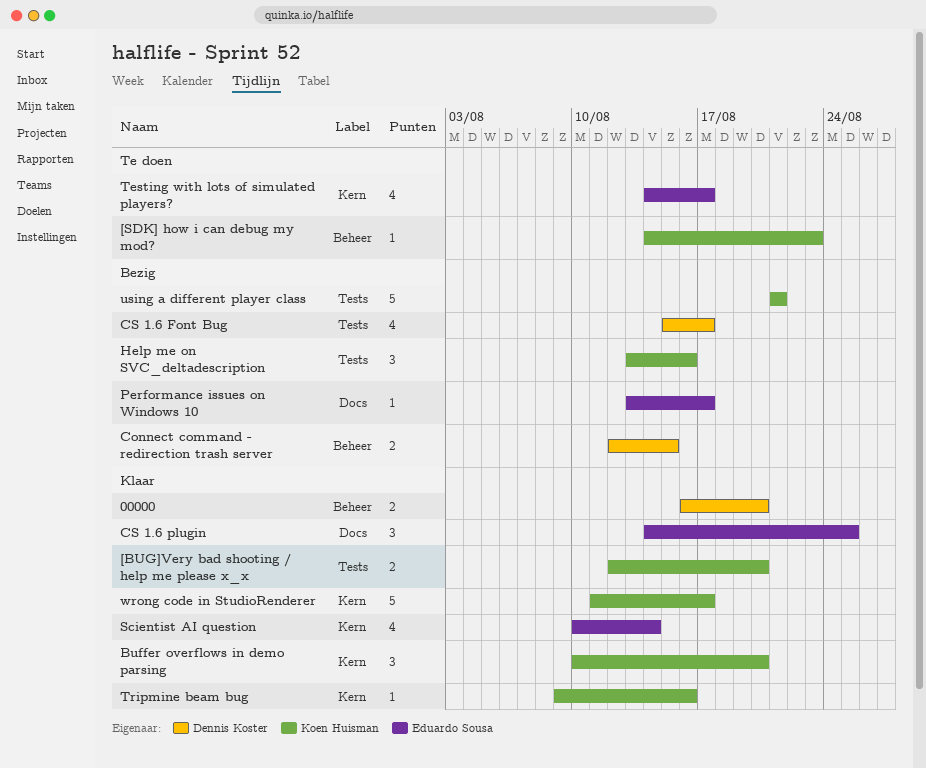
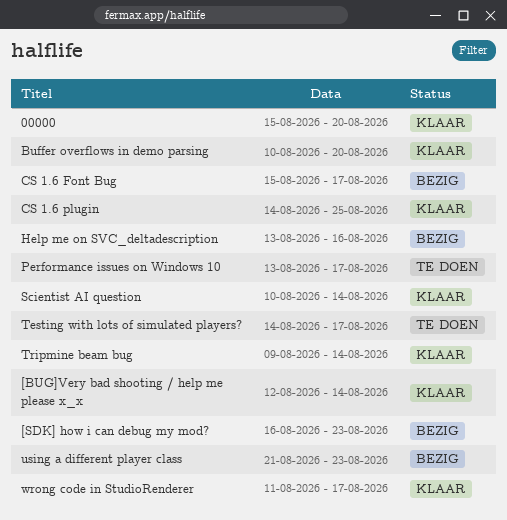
00000, start: Aug 16 -> Aug 15
[BUG]Very bad shooting / help me please x_x, due: Aug 20 -> Aug 14
[SDK] how i can debug my mod?, status: Te doen -> Bezig
[SDK] how i can debug my mod?, start: Aug 14 -> Aug 16
Connect command - redirection trash server: present -> none
Performance issues on Windows 10, status: Bezig -> Te doen
Tripmine beam bug, due: Aug 16 -> Aug 14
using a different player class, due: Aug 21 -> Aug 23

